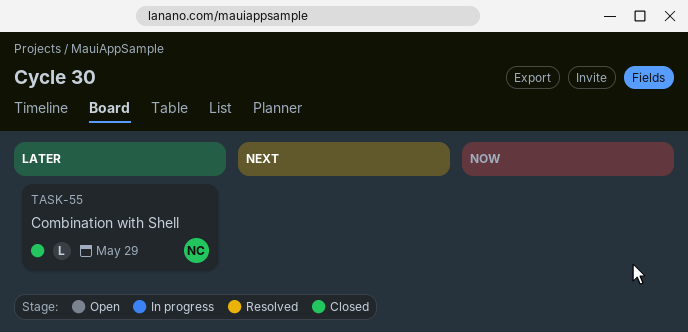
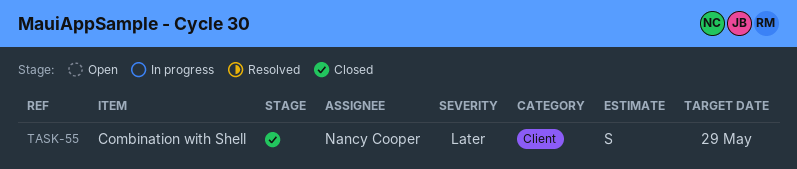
TASK-55, estimate: L -> S

